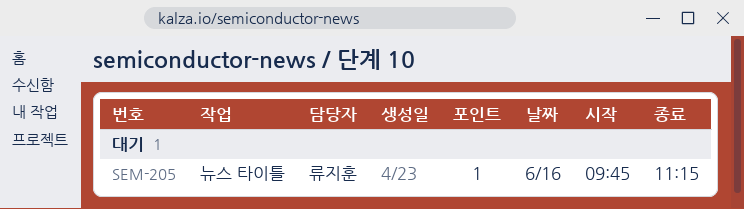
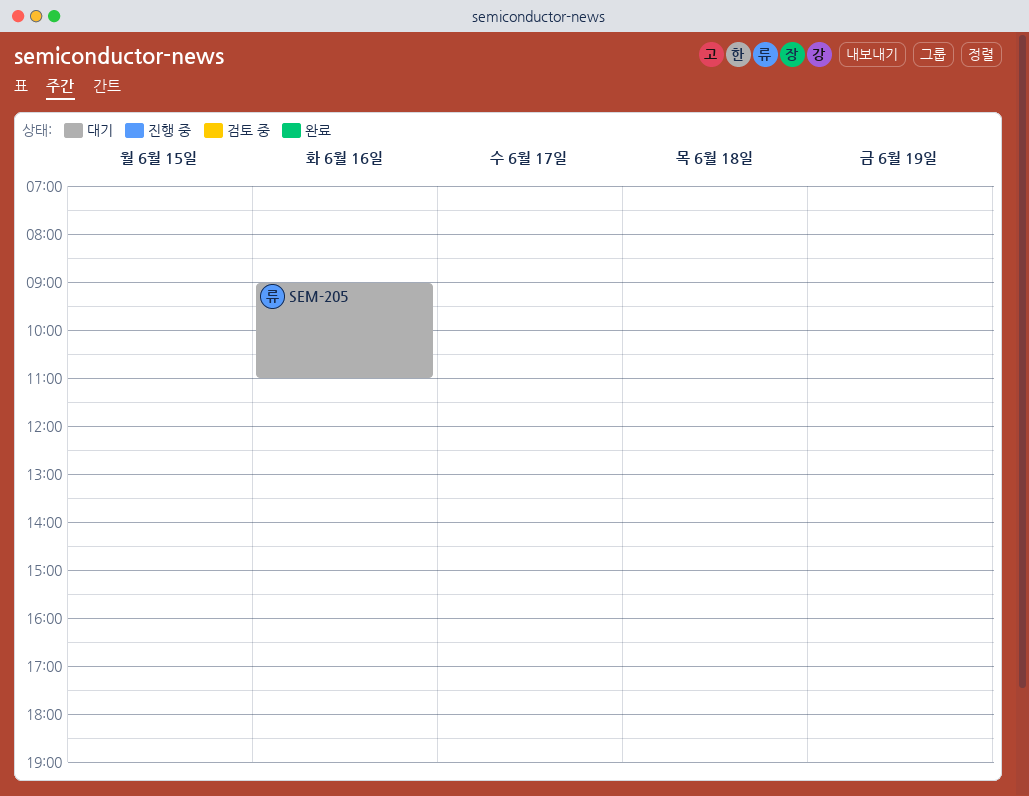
SEM-205, begins: 09:45 -> 09:00
SEM-205, ends: 11:15 -> 11:00

